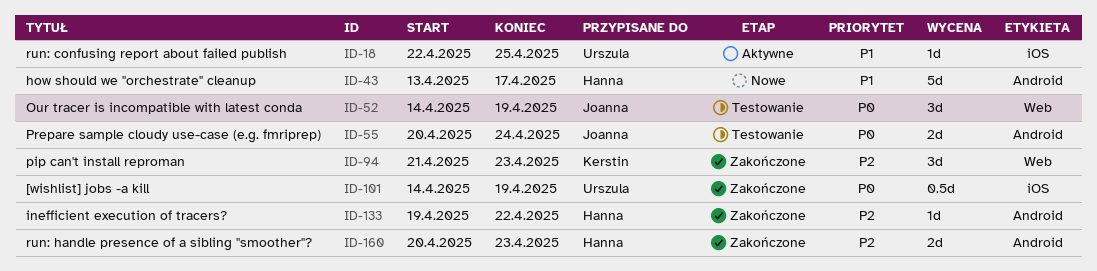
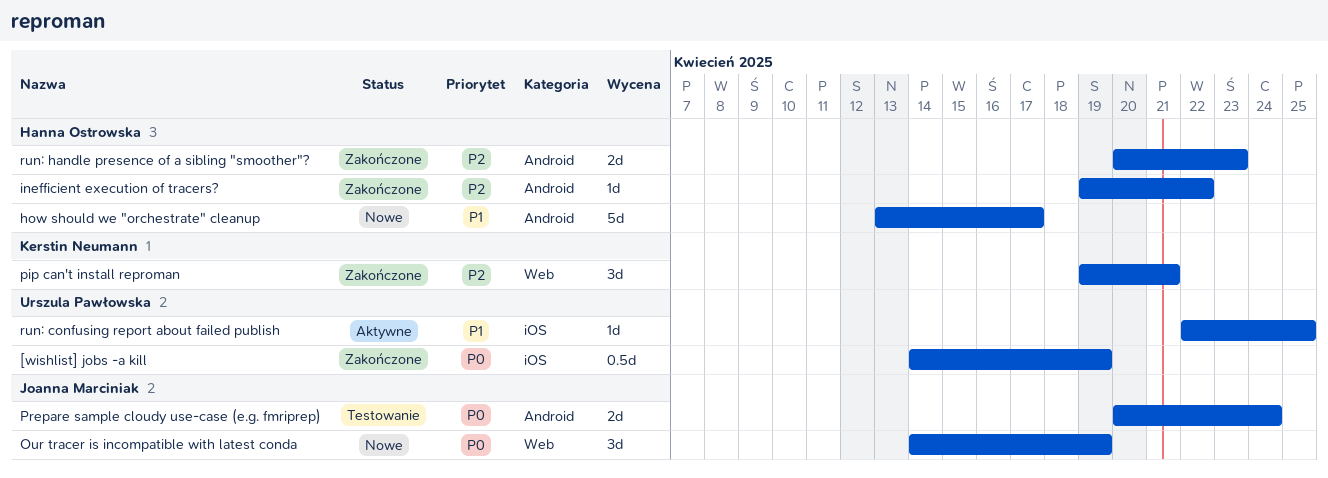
Our tracer is incompatible with latest conda, status: Testowanie -> Nowe
pip can't install reproman, start: Apr 21 -> Apr 19
pip can't install reproman, due: Apr 23 -> Apr 21

